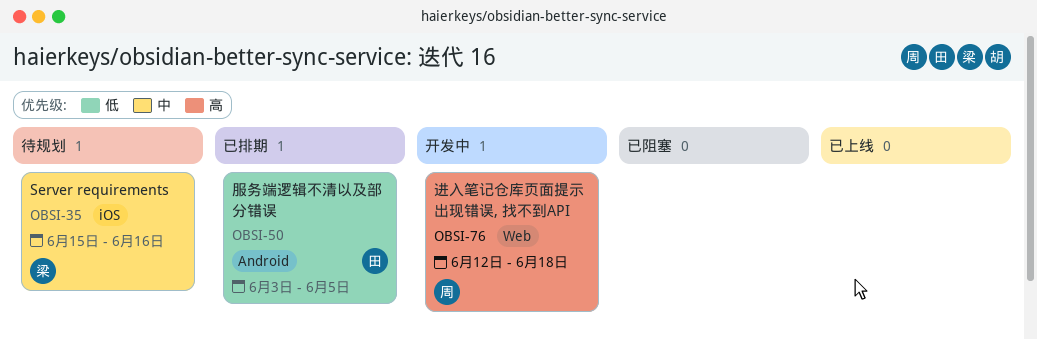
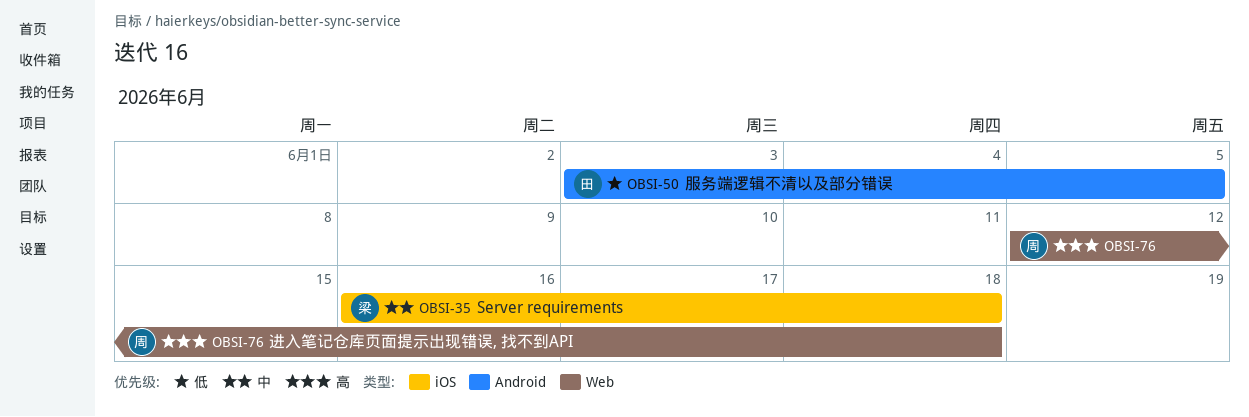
OBSI-35, start: Jun 15 -> Jun 16
OBSI-35, due: Jun 16 -> Jun 18

